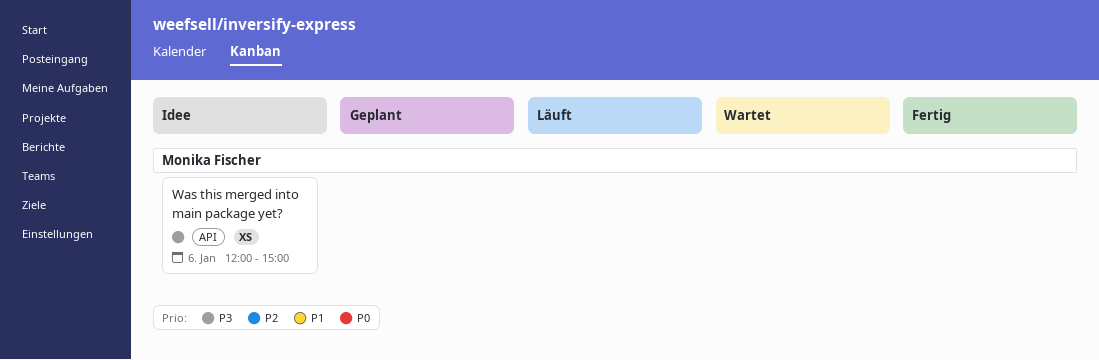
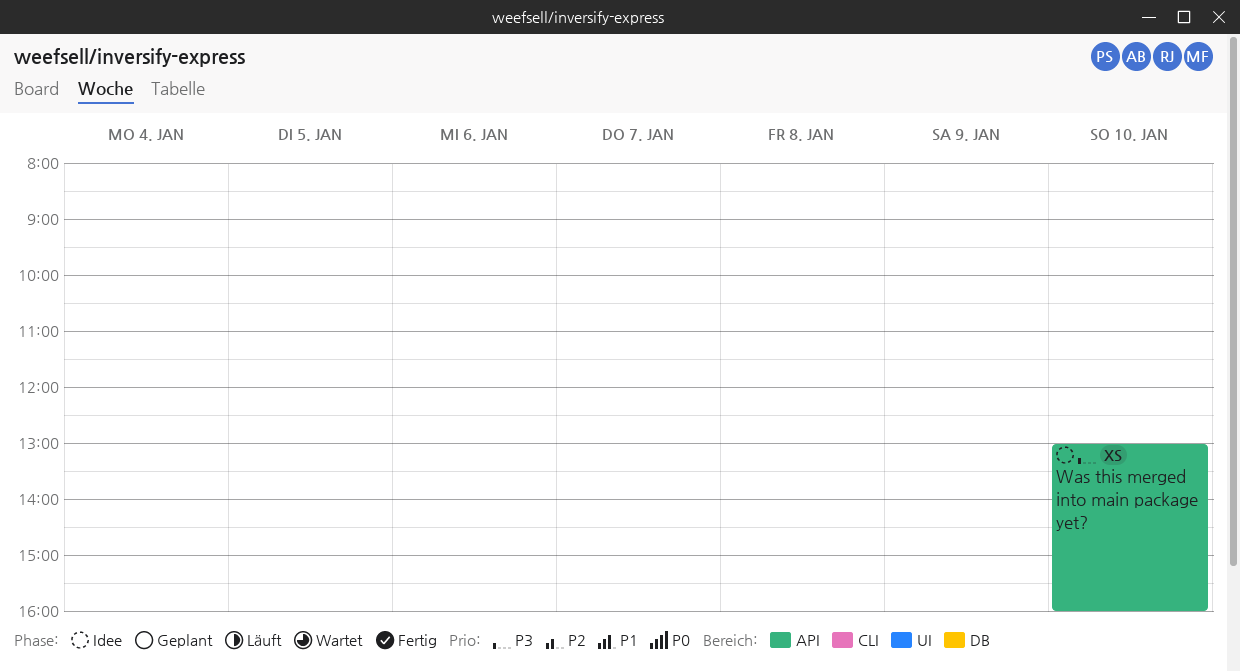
Was this merged into main package yet?, day: Jan 6 -> Jan 10
Was this merged into main package yet?, begins: 12:00 -> 13:00
Was this merged into main package yet?, ends: 15:00 -> 16:00

